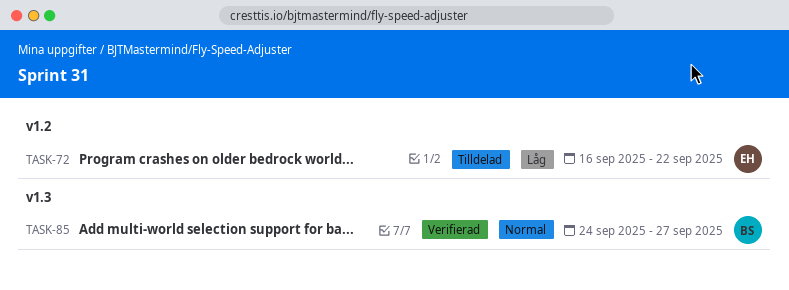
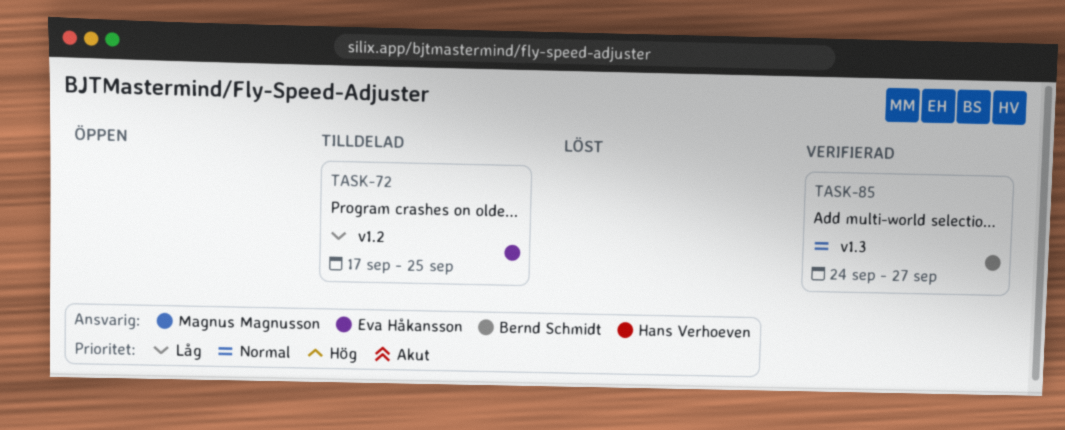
TASK-72, start: Sep 16 -> Sep 17
TASK-72, due: Sep 22 -> Sep 25

